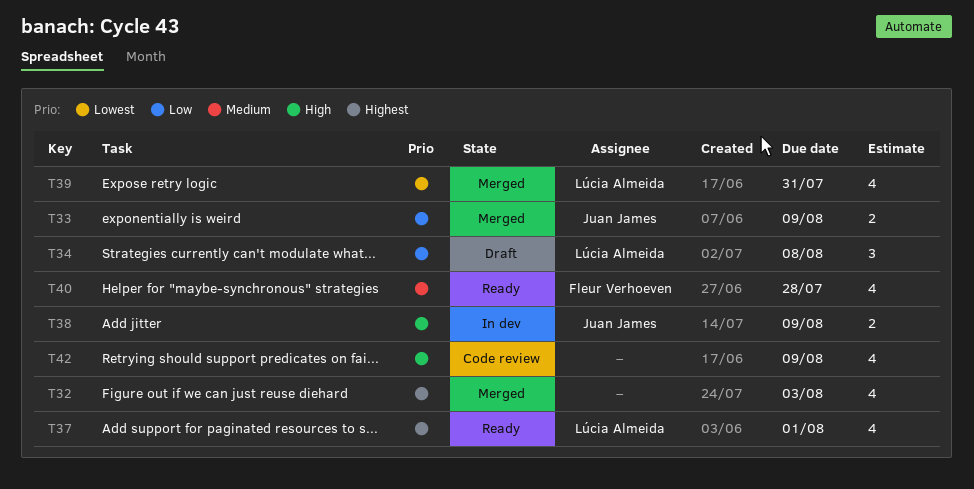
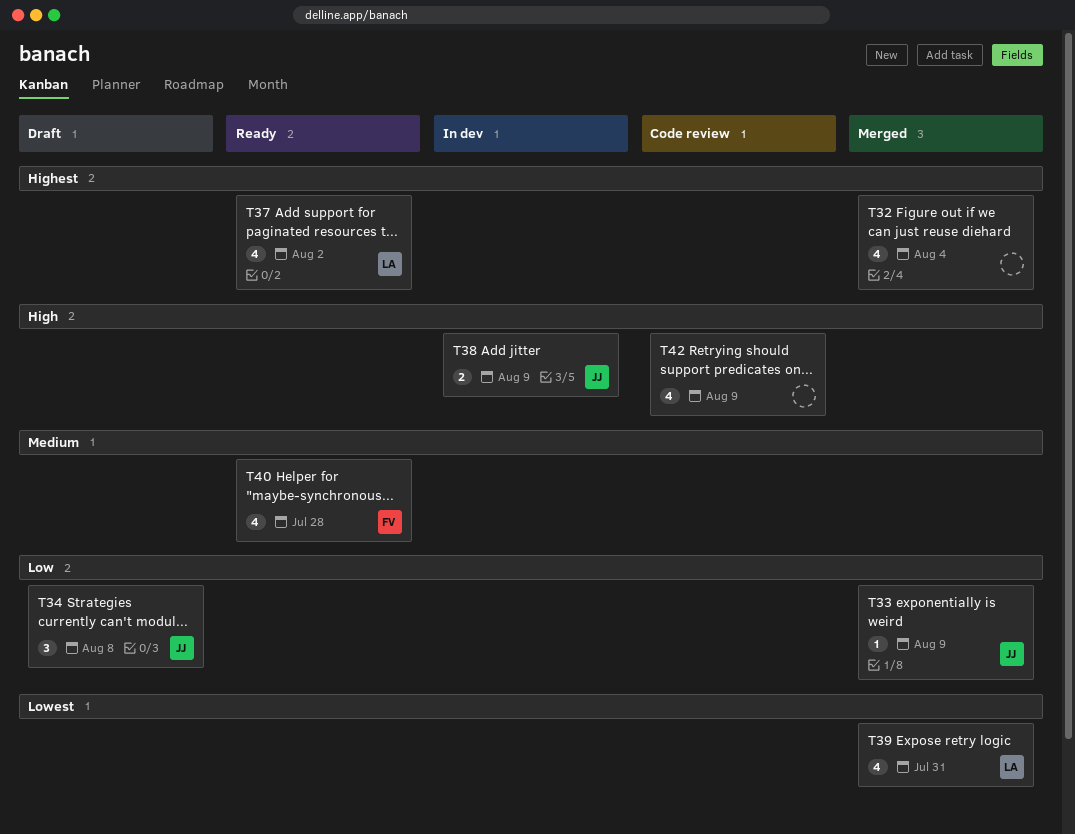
T32, due: Aug 3 -> Aug 4
T33, estimate: 2 -> 1
T34, owner: Lúcia Almeida -> Juan James
T37, due: Aug 1 -> Aug 2

